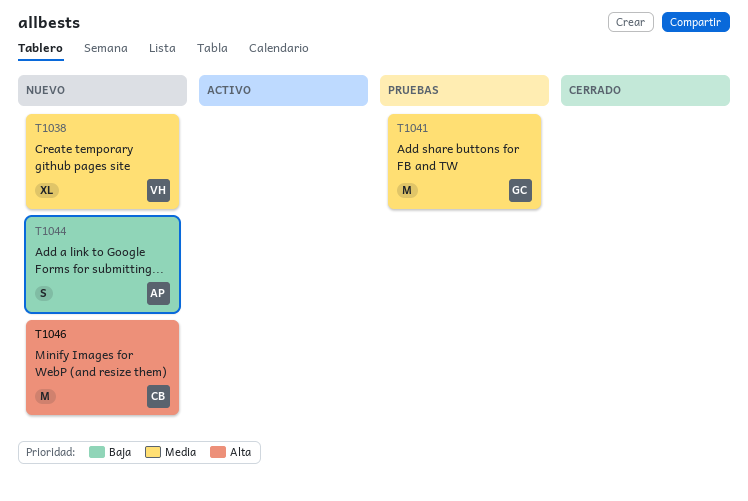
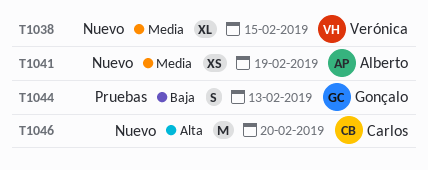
T1041, status: Pruebas -> Nuevo
T1041, owner: Gonçalo -> Alberto
T1041, estimate: M -> XS
T1044, status: Nuevo -> Pruebas
T1044, owner: Alberto -> Gonçalo

